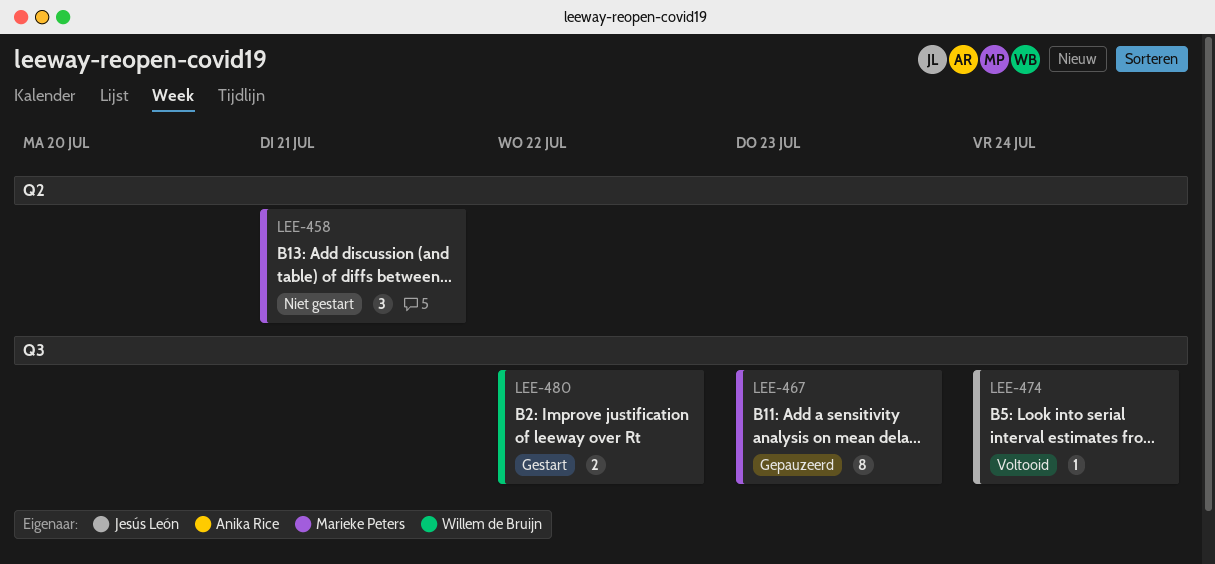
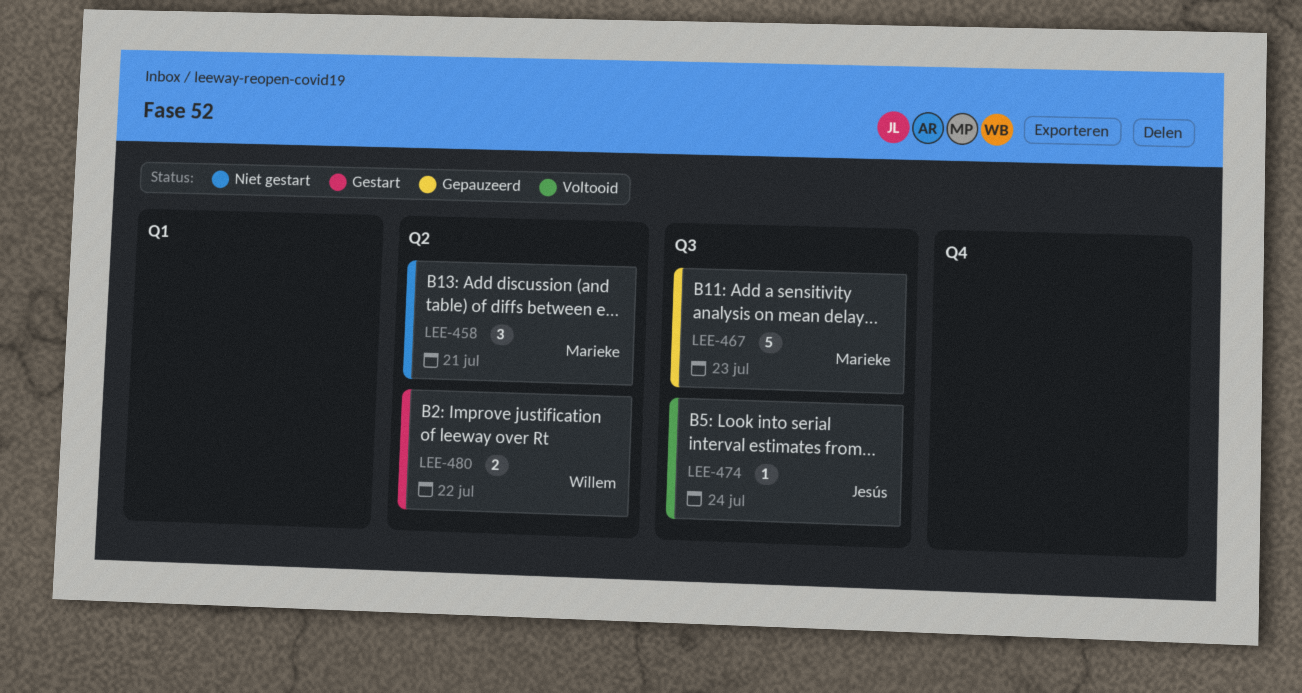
LEE-467, estimate: 8 -> 5
LEE-480, label: Q3 -> Q2

